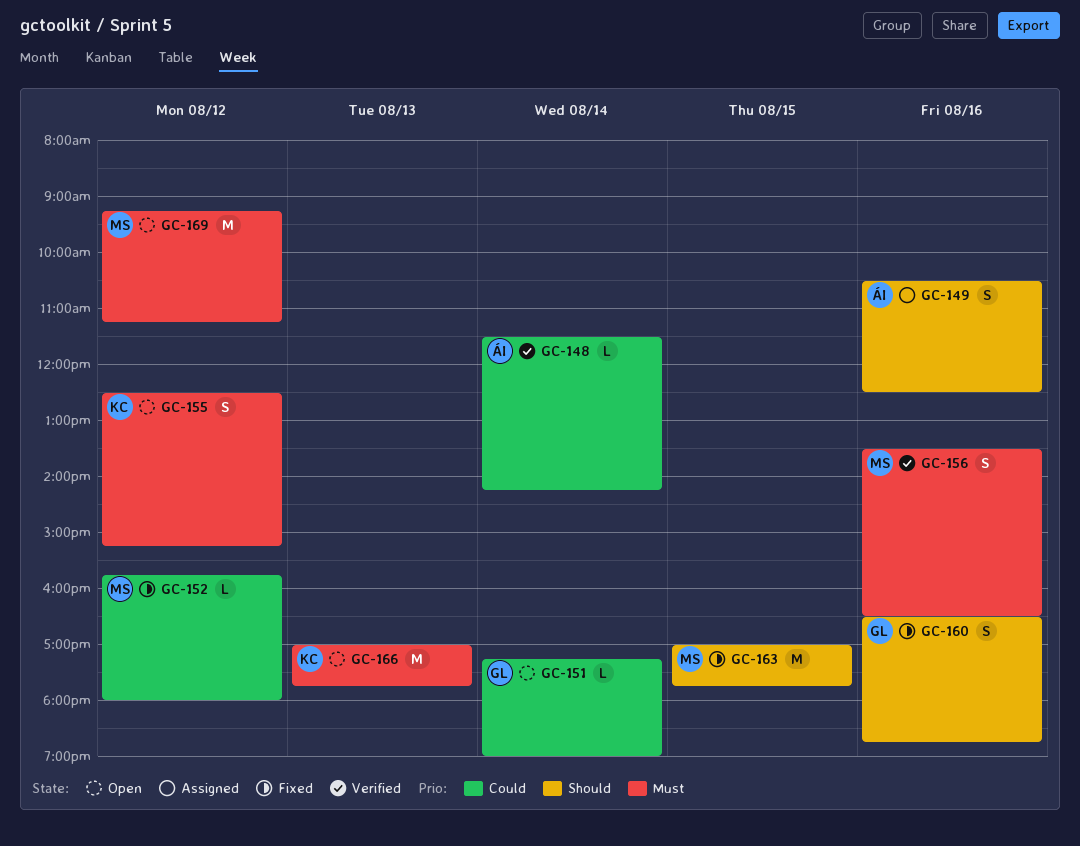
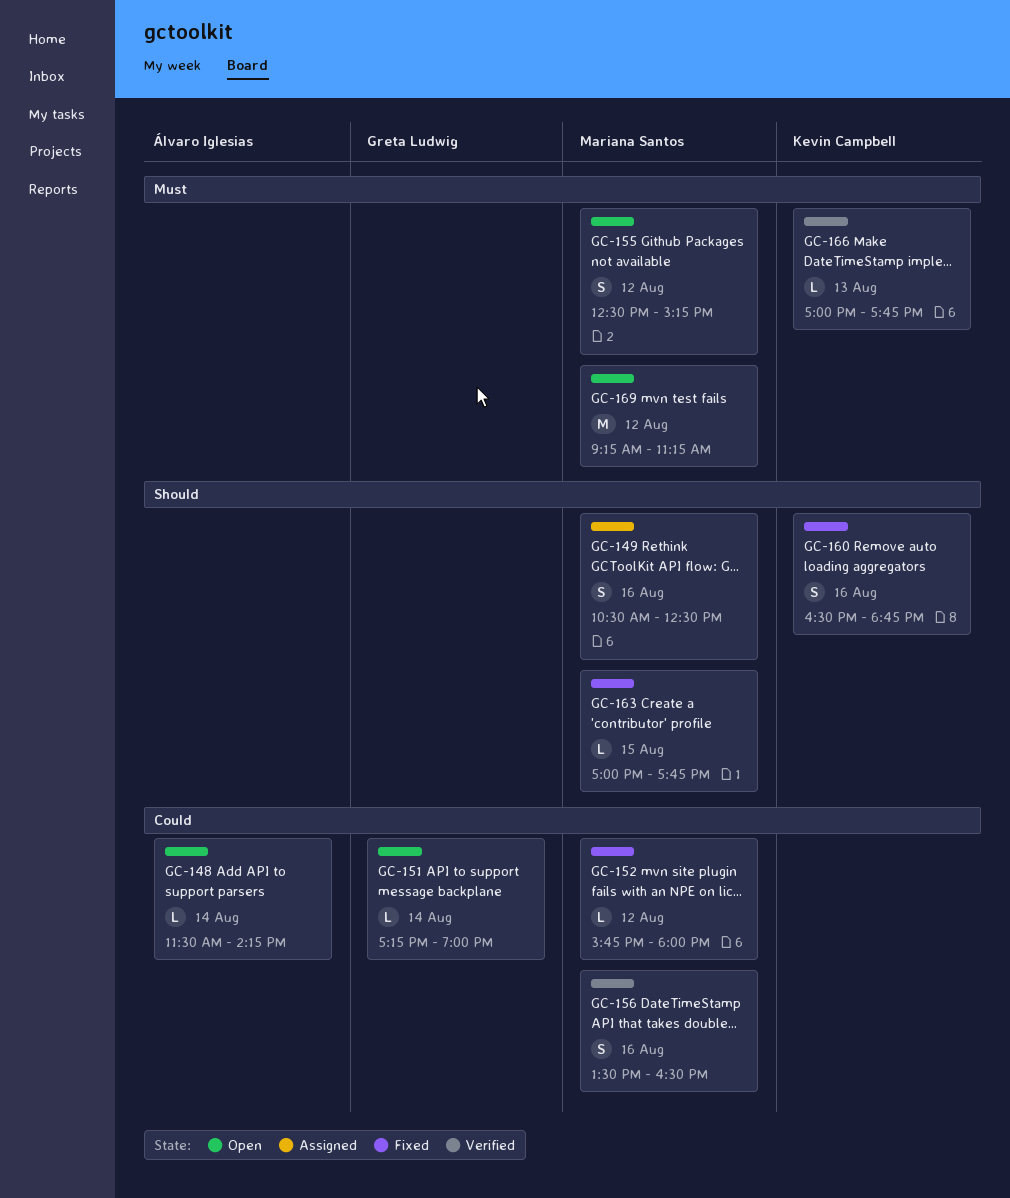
GC-148, status: Verified -> Open
GC-149, owner: Álvaro Iglesias -> Mariana Santos
GC-155, owner: Kevin Campbell -> Mariana Santos
GC-156, priority: Must -> Could
GC-160, owner: Greta Ludwig -> Kevin Campbell
GC-163, estimate: M -> L
GC-166, status: Open -> Verified
GC-166, estimate: M -> L

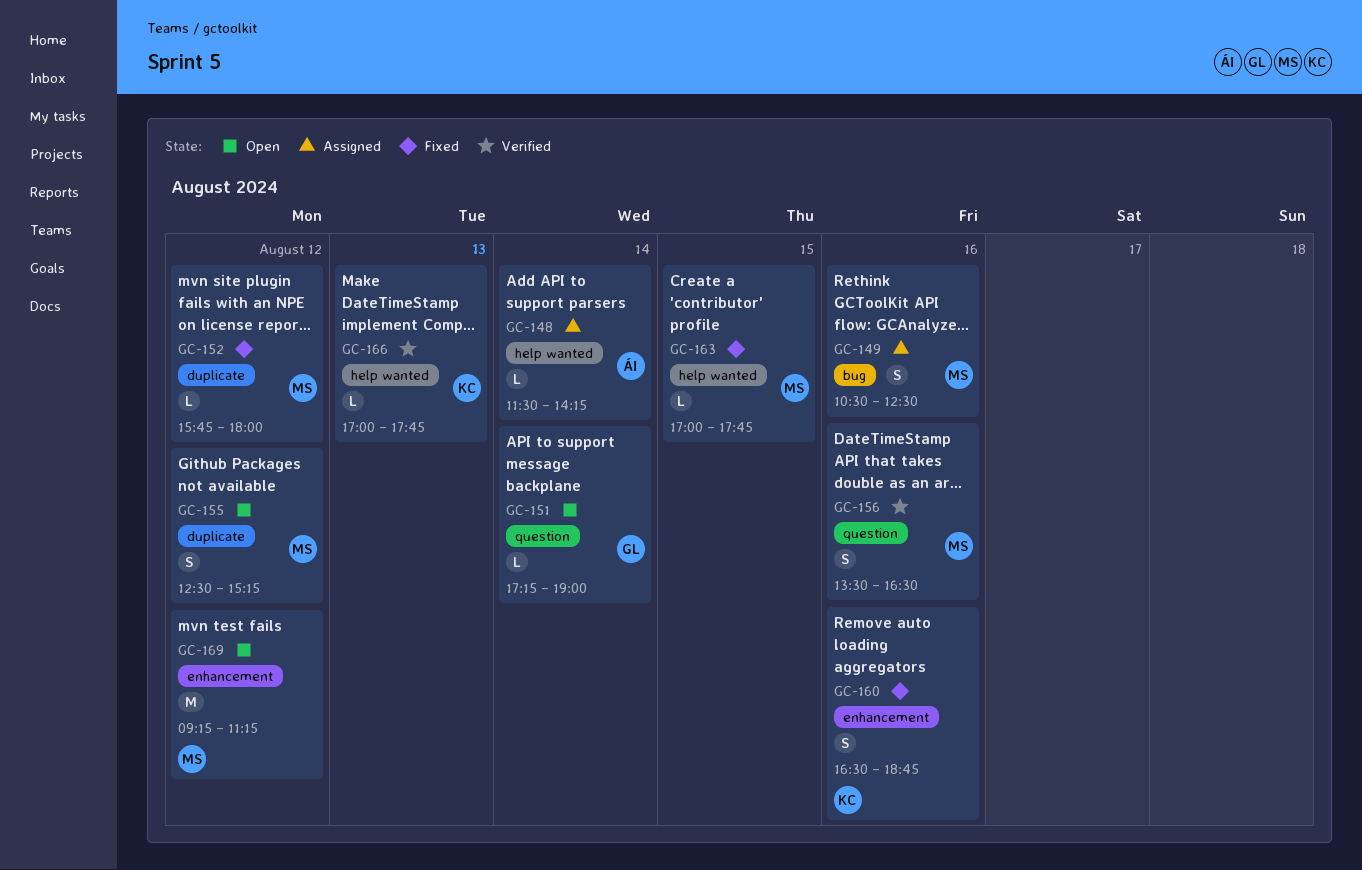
GC-148, status: Open -> Assigned

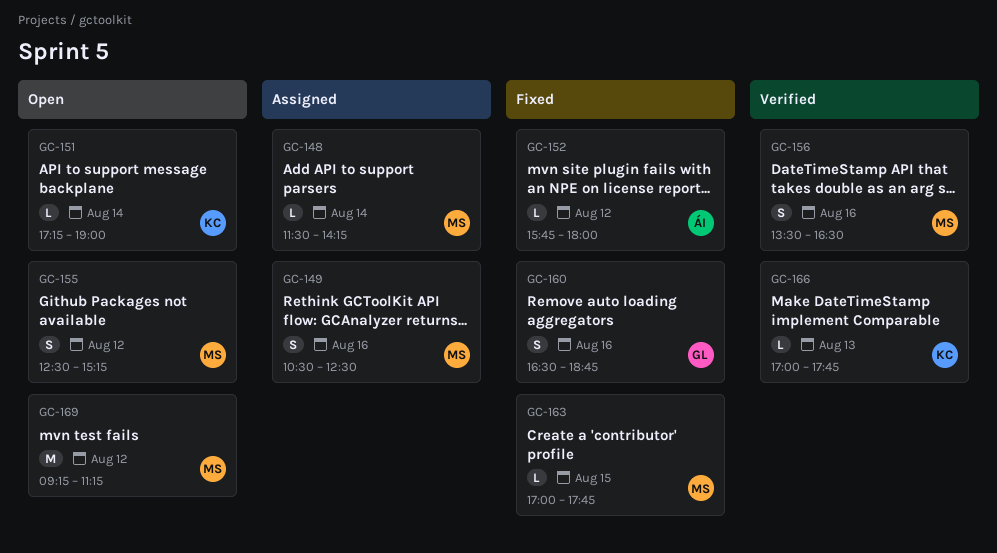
GC-148, owner: ÁI -> MS
GC-151, owner: GL -> KC
GC-152, owner: MS -> ÁI
GC-160, owner: KC -> GL

